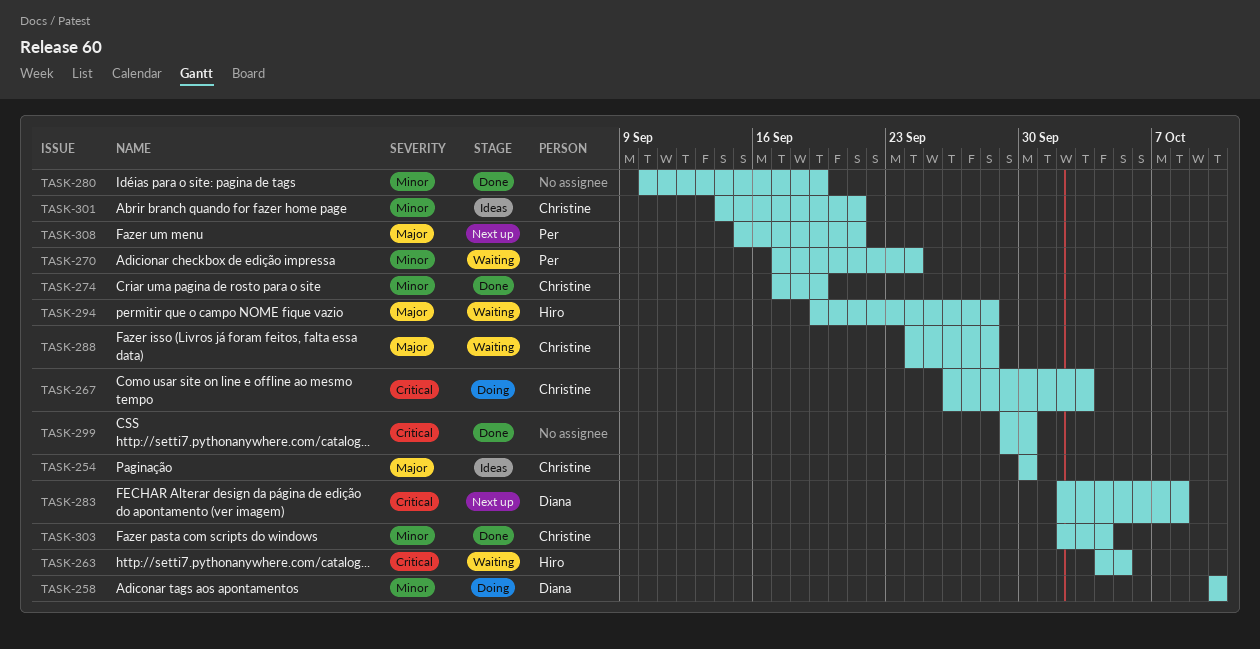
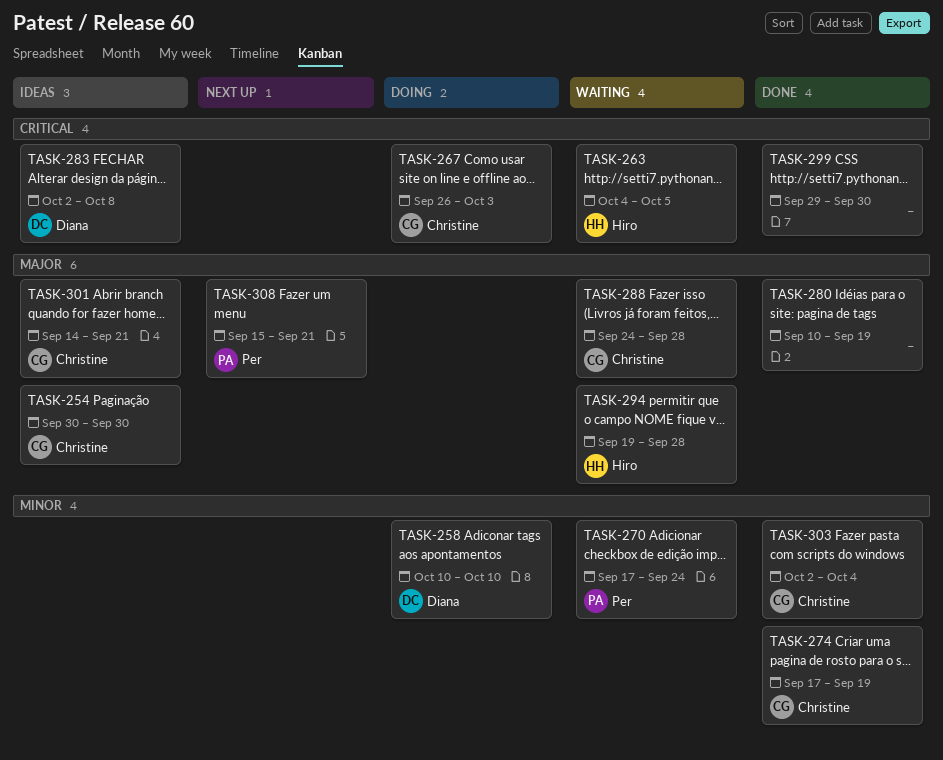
TASK-280, priority: Minor -> Major
TASK-283, status: Next up -> Ideas
TASK-301, priority: Minor -> Major

